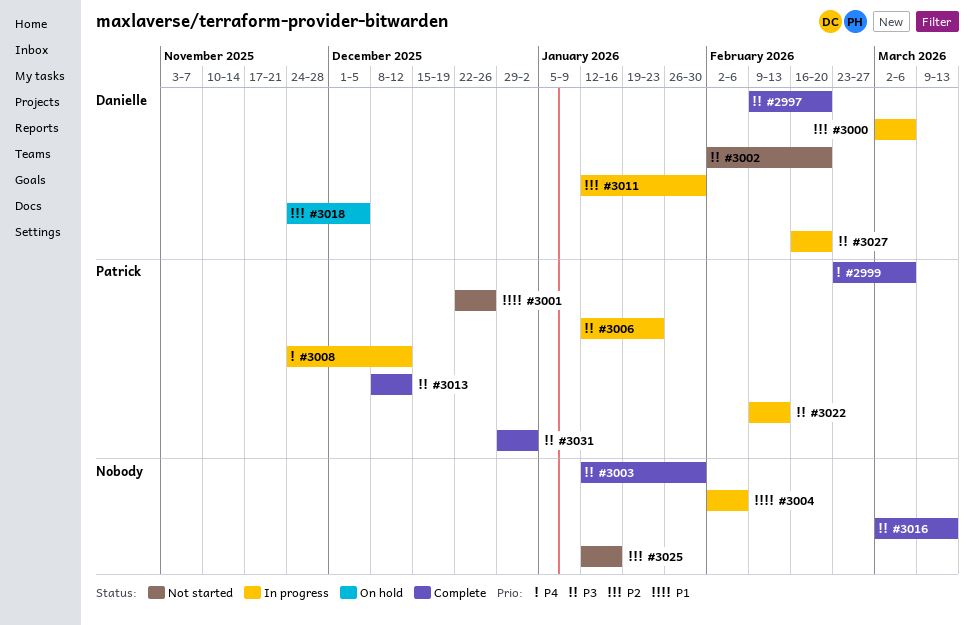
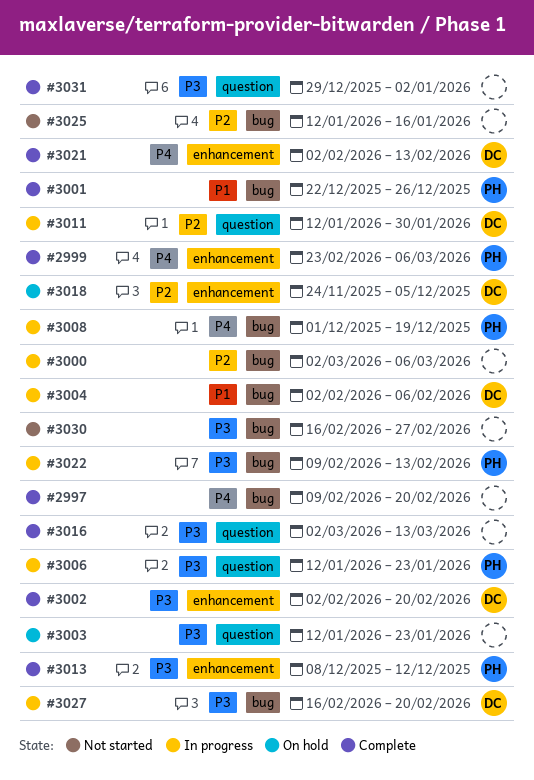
#2997, owner: Danielle -> none
#2997, priority: P3 -> P4
#3000, owner: Danielle -> none
#3001, status: Not started -> Complete
#3002, status: Not started -> Complete
#3003, status: Complete -> On hold
#3003, due: Jan 30 -> Jan 23
#3004, owner: none -> Danielle
#3008, start: Nov 24 -> Dec 1
#3008, due: Dec 12 -> Dec 19
#3021: none -> present
#3030: none -> present
#3031, owner: Patrick -> none

